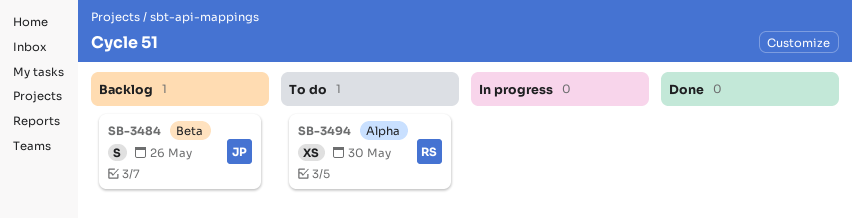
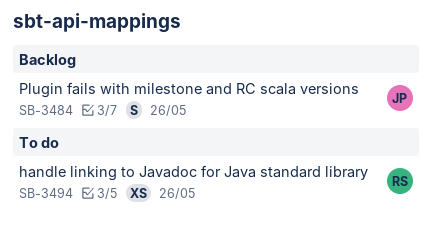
SB-3494, due: May 30 -> May 26

